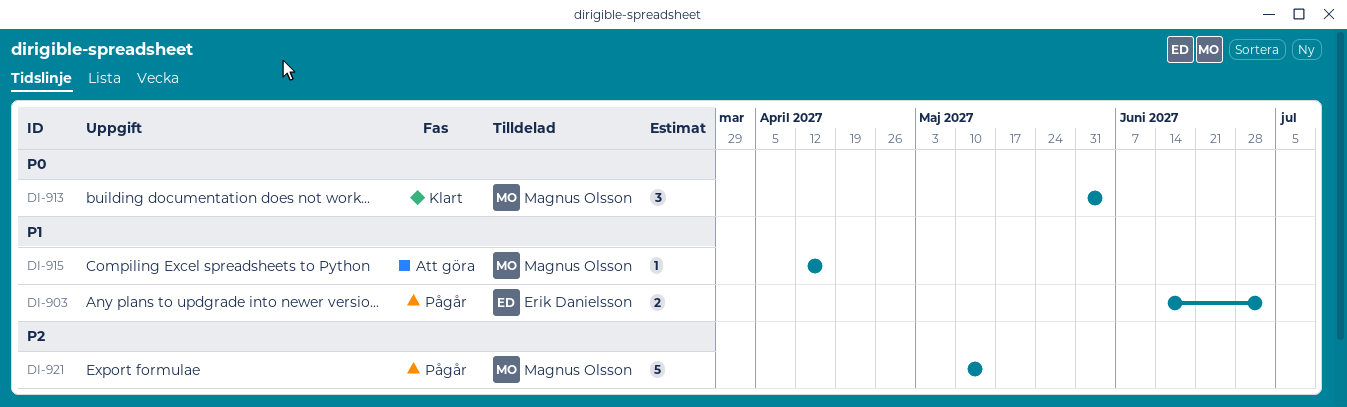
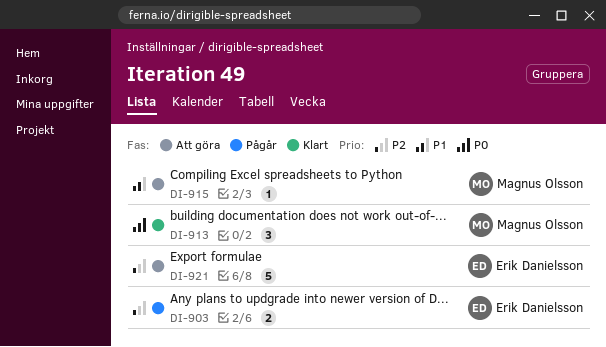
DI-903, priority: P1 -> P2
DI-921, status: Pågår -> Att göra
DI-921, owner: Magnus Olsson -> Erik Danielsson

